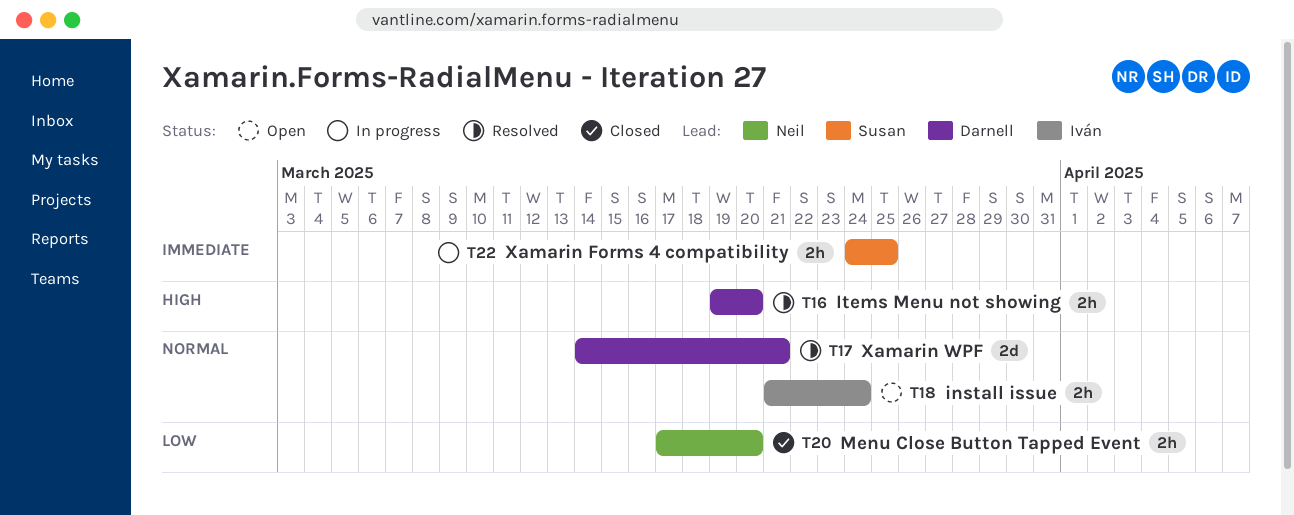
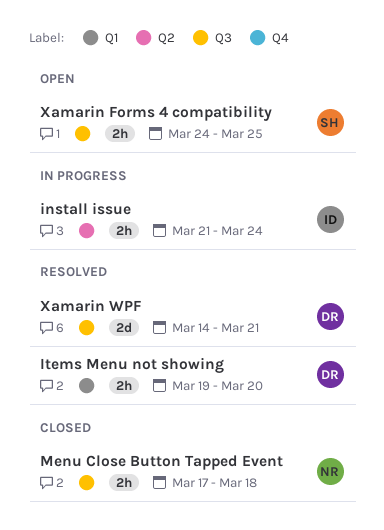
install issue, status: Open -> In progress
Menu Close Button Tapped Event, due: Mar 20 -> Mar 18
Xamarin Forms 4 compatibility, status: In progress -> Open

